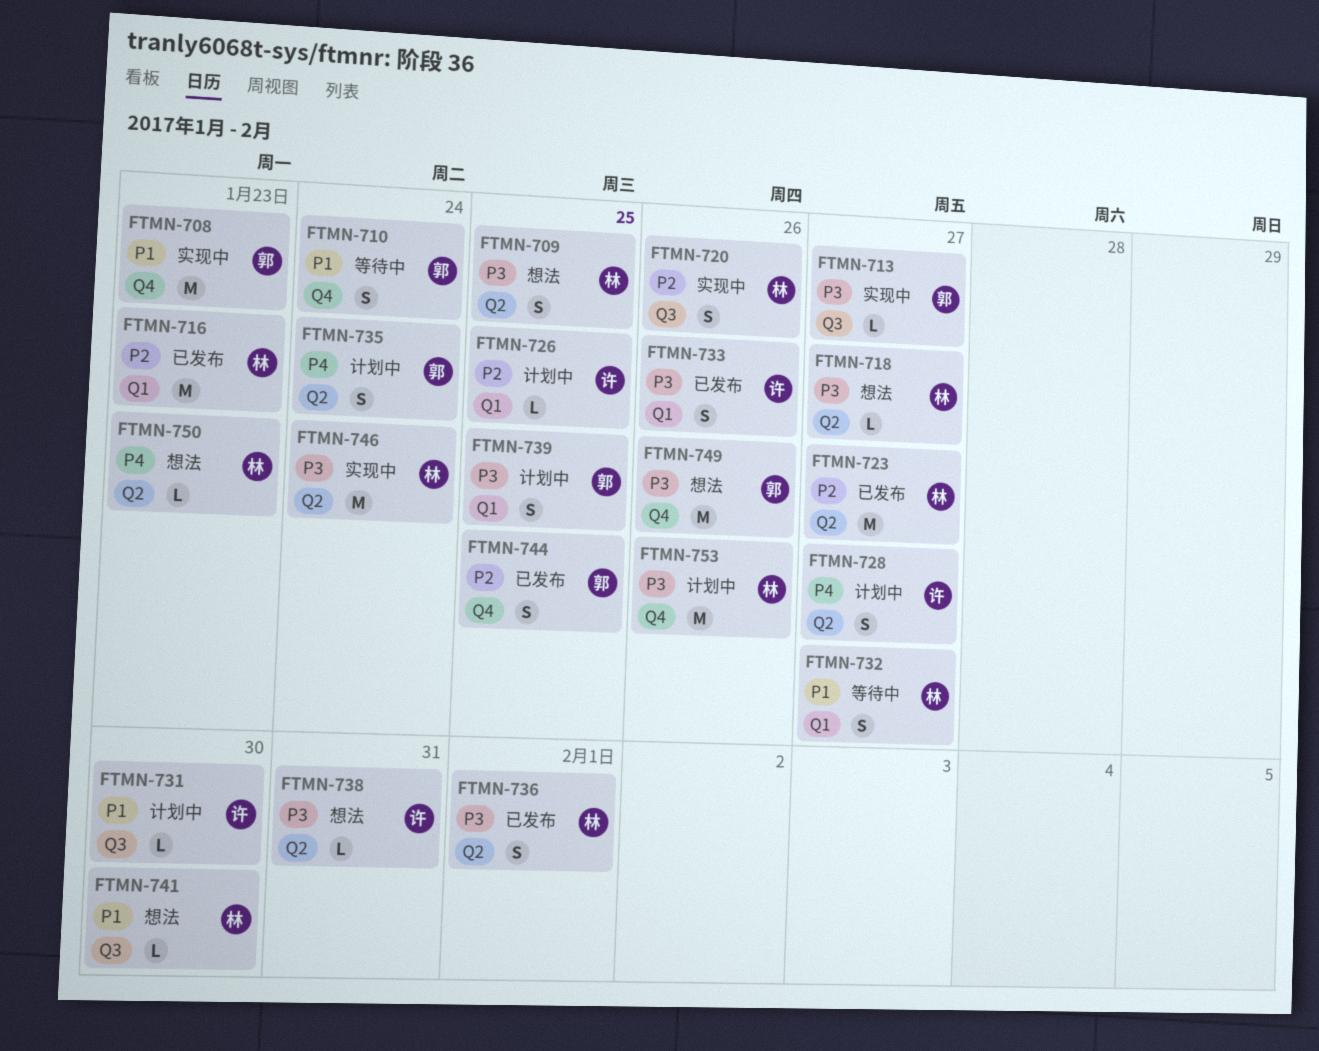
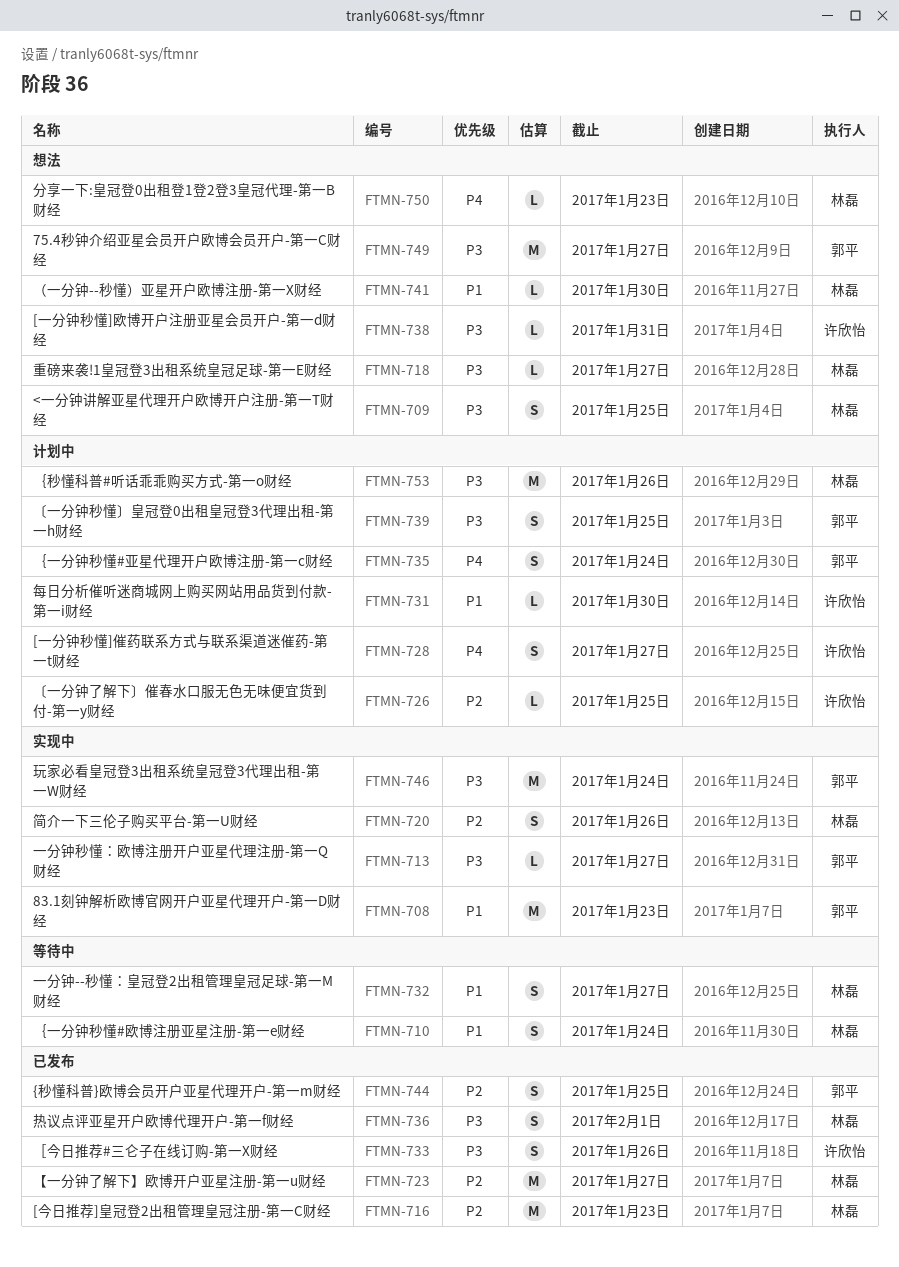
FTMN-710, owner: 郭平 -> 林磊
FTMN-746, owner: 林磊 -> 郭平
FTMN-749, due: Jan 26 -> Jan 27

